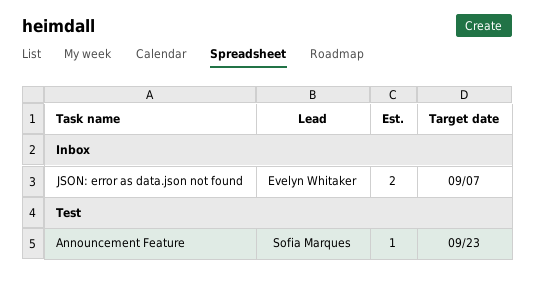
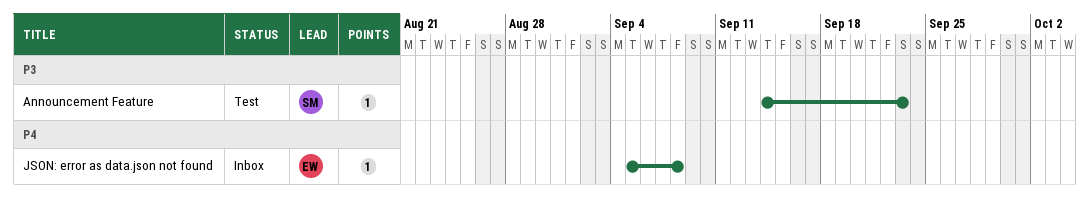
JSON: error as data.json not found, estimate: 2 -> 1
JSON: error as data.json not found, due: Sep 7 -> Sep 8

